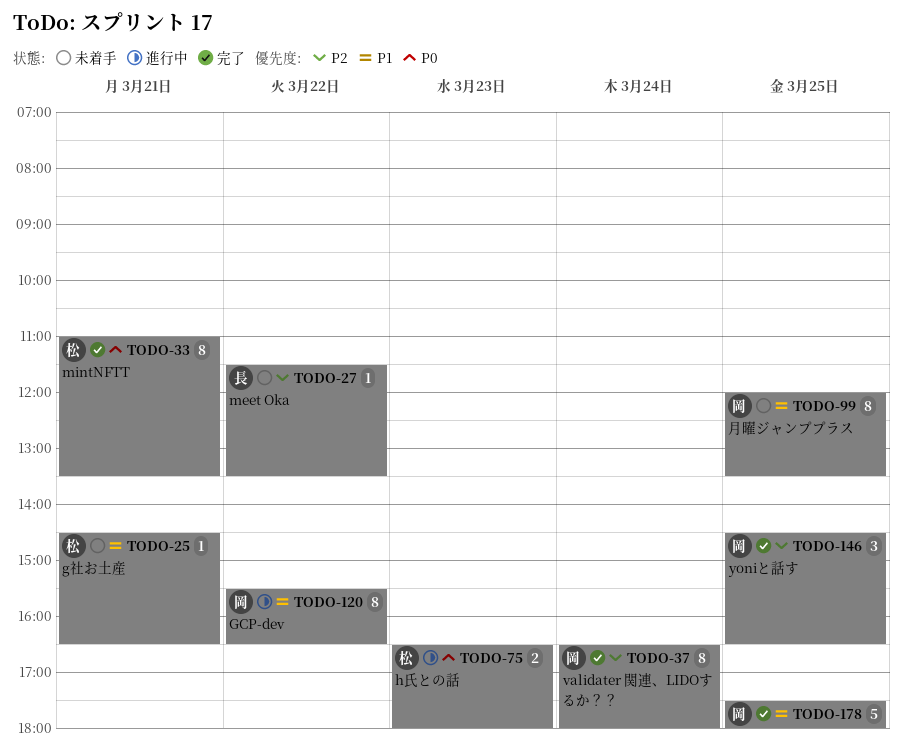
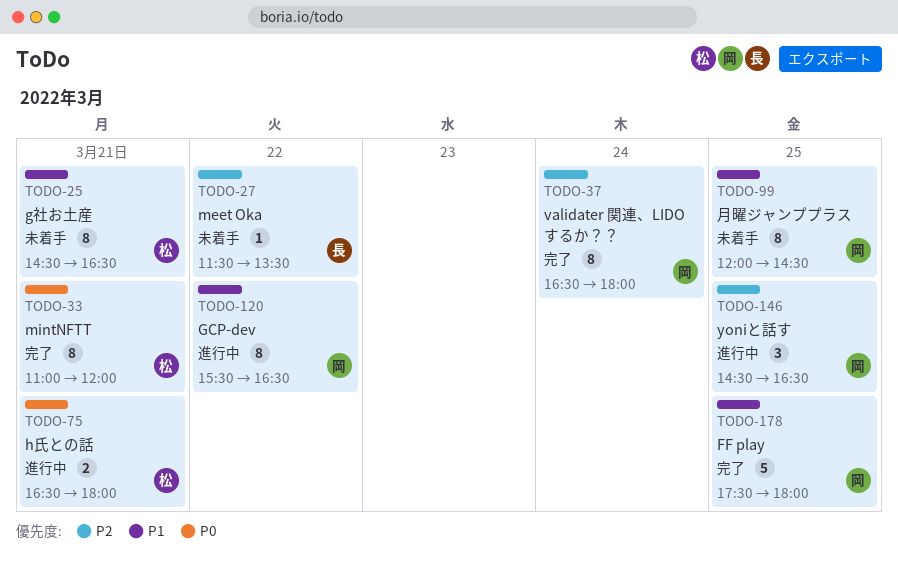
TODO-25, estimate: 1 -> 8
TODO-33, ends: 13:30 -> 12:00
TODO-75, day: Mar 23 -> Mar 21
TODO-99, ends: 13:30 -> 14:30
TODO-146, status: 完了 -> 進行中

